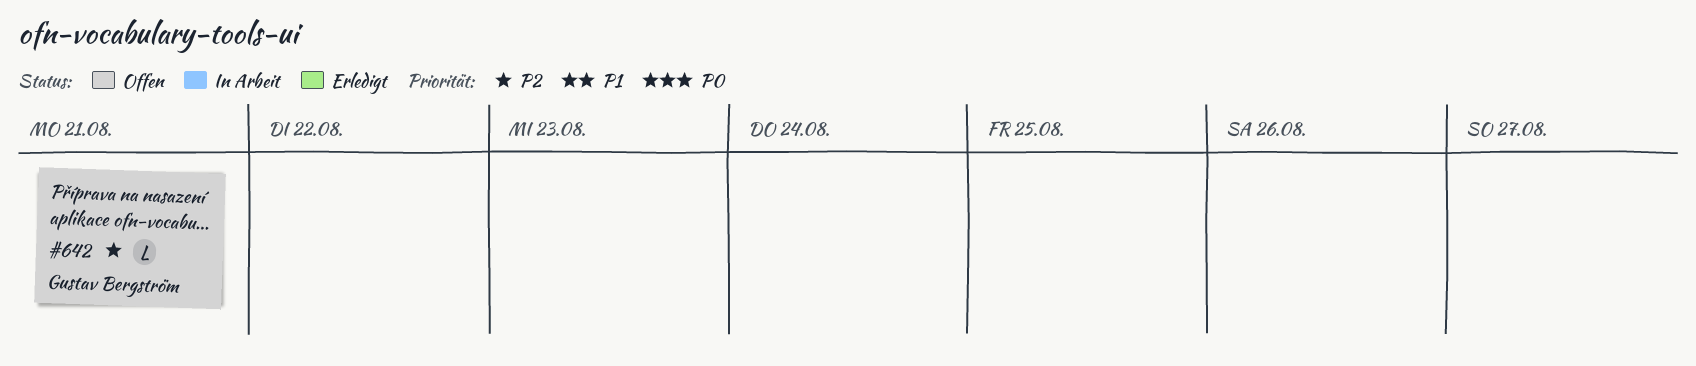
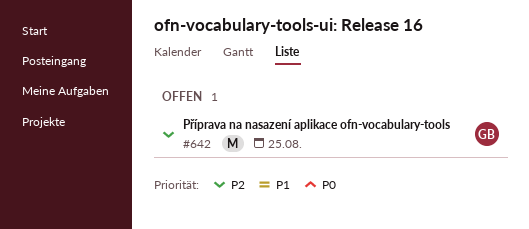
#642, estimate: L -> M
#642, due: Aug 21 -> Aug 25

